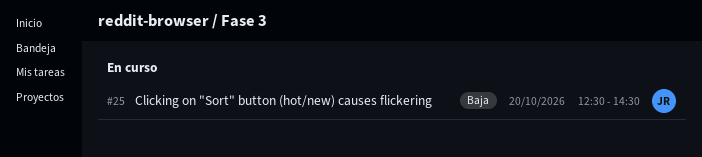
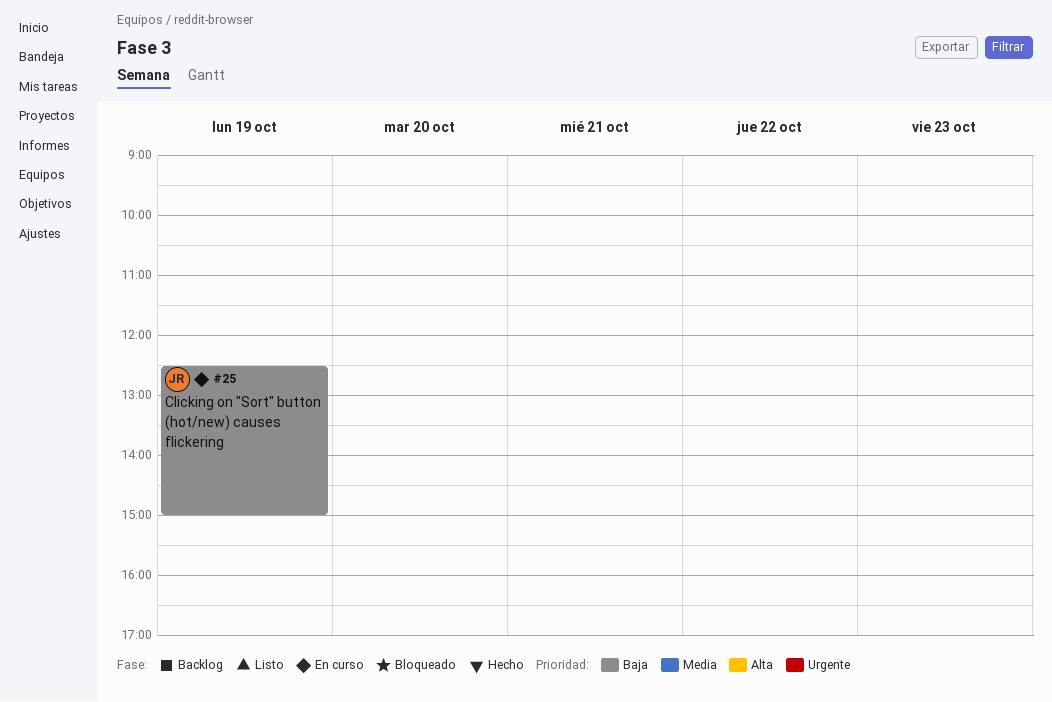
#25, day: Oct 20 -> Oct 19
#25, ends: 14:30 -> 15:00

